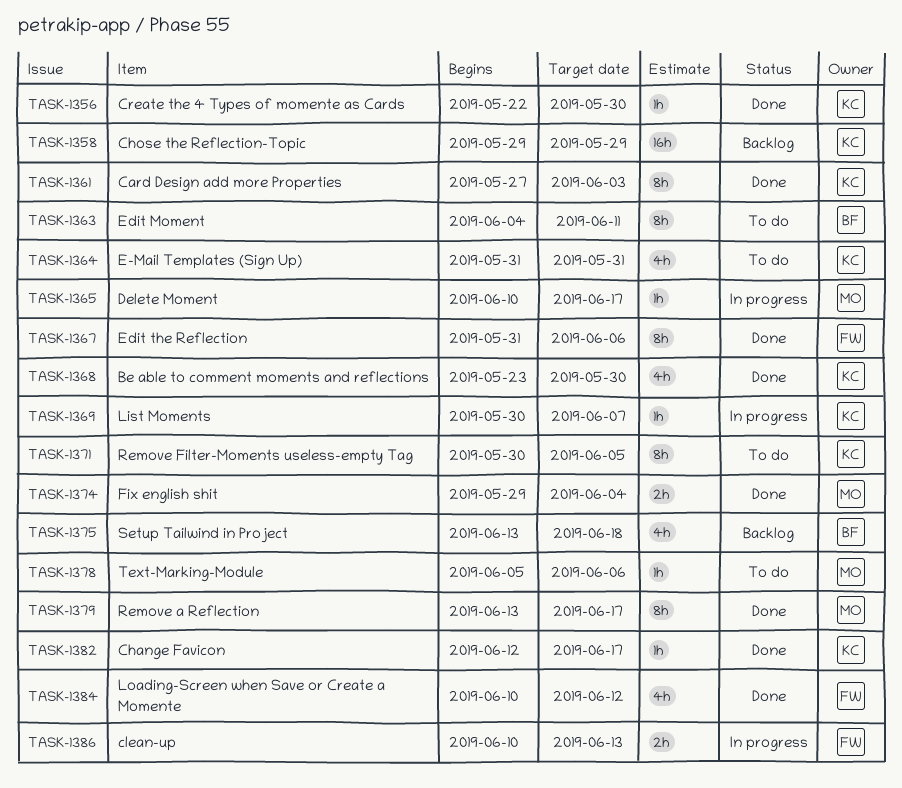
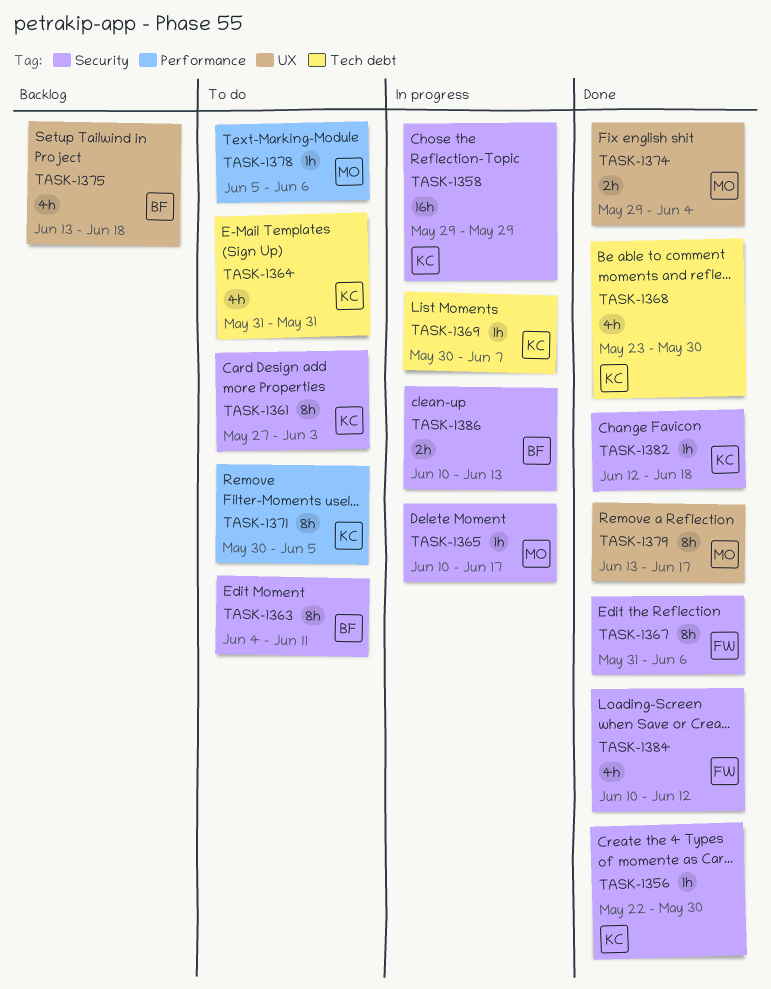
TASK-1358, status: Backlog -> In progress
TASK-1361, status: Done -> To do
TASK-1382, due: Jun 17 -> Jun 18
TASK-1386, owner: FW -> BF

